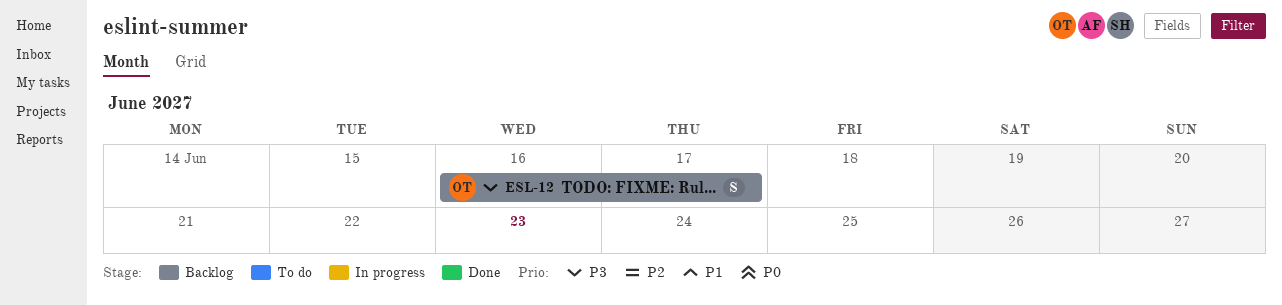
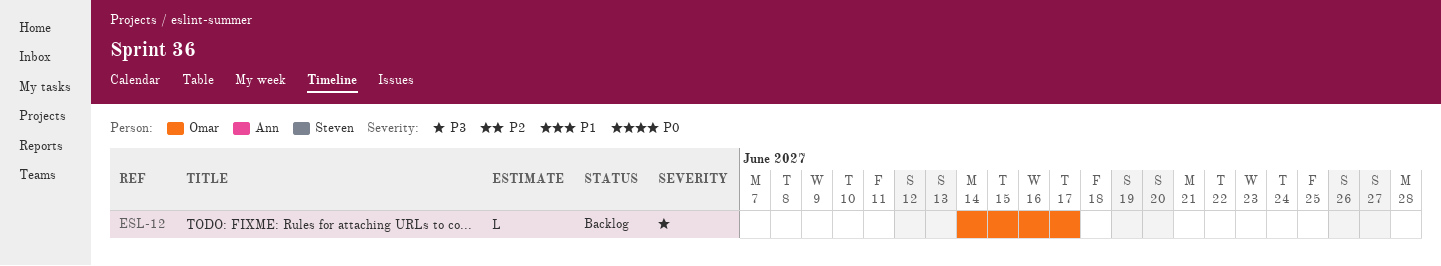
ESL-12, estimate: S -> L
ESL-12, start: Jun 16 -> Jun 14

